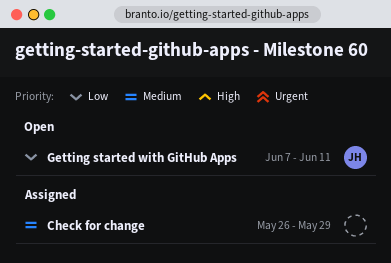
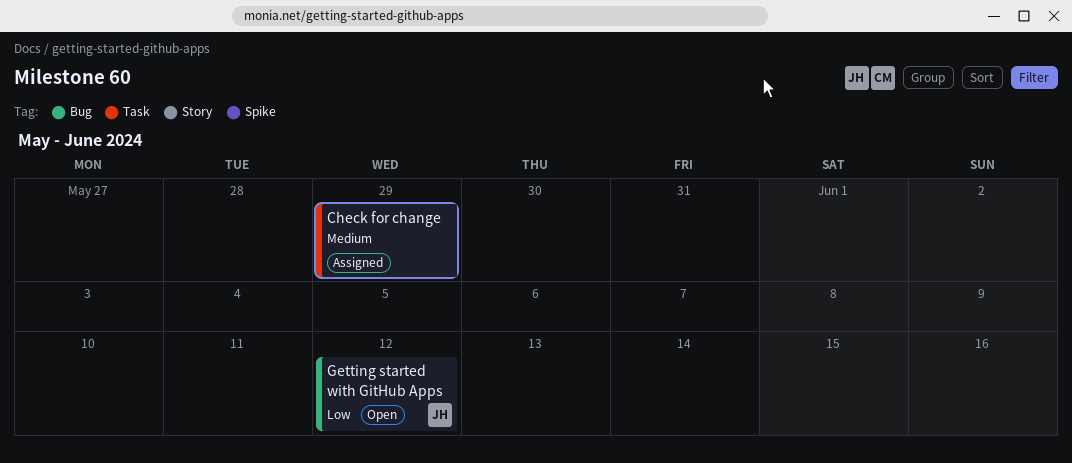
Getting started with GitHub Apps, due: Jun 11 -> Jun 12

